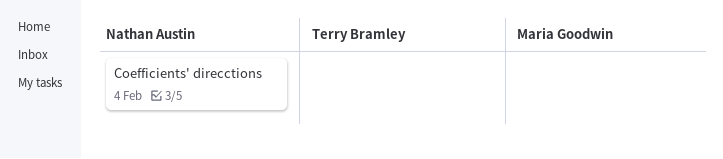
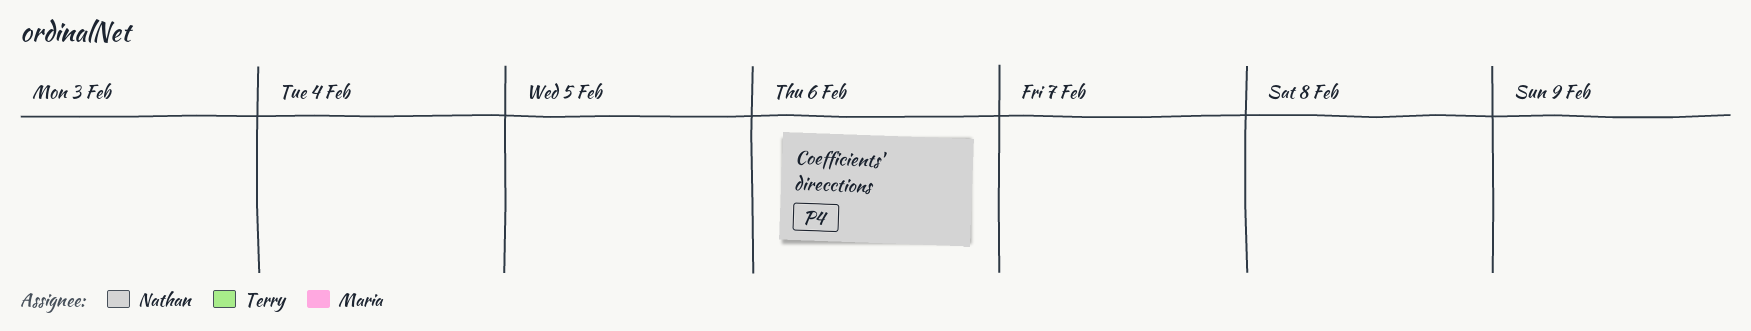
Coefficients' direcctions, due: Feb 4 -> Feb 6

